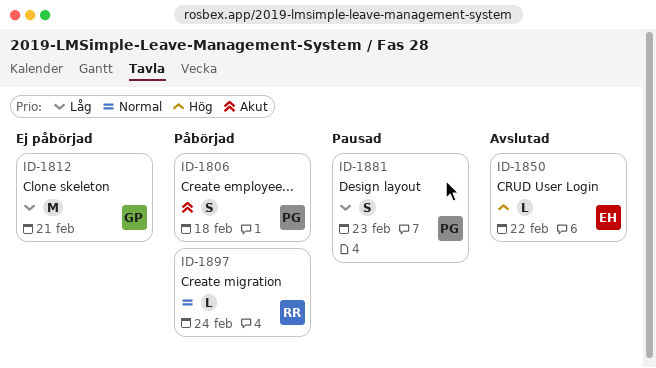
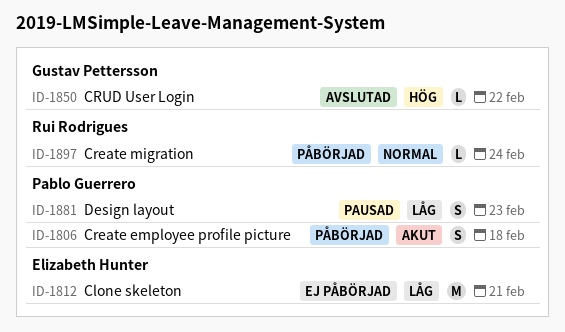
ID-1812, owner: Gustav Pettersson -> Elizabeth Hunter
ID-1850, owner: Elizabeth Hunter -> Gustav Pettersson

